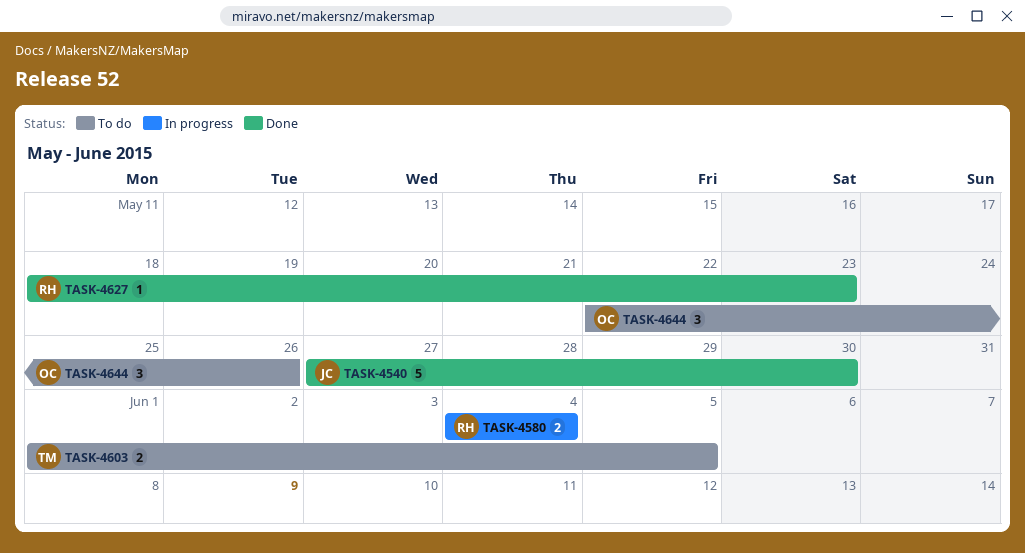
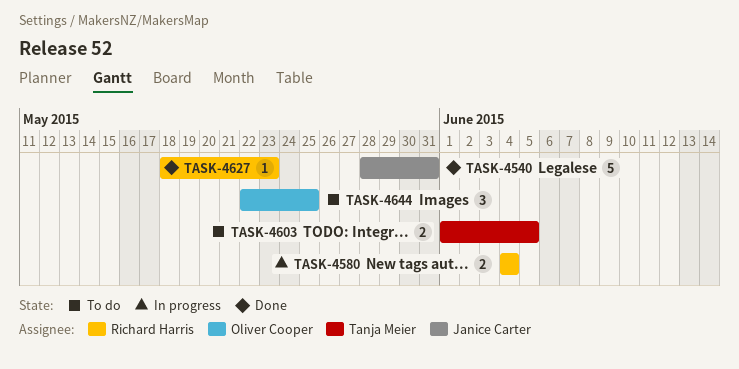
TASK-4540, start: May 27 -> May 28
TASK-4540, due: May 30 -> May 31
TASK-4644, due: May 26 -> May 25

